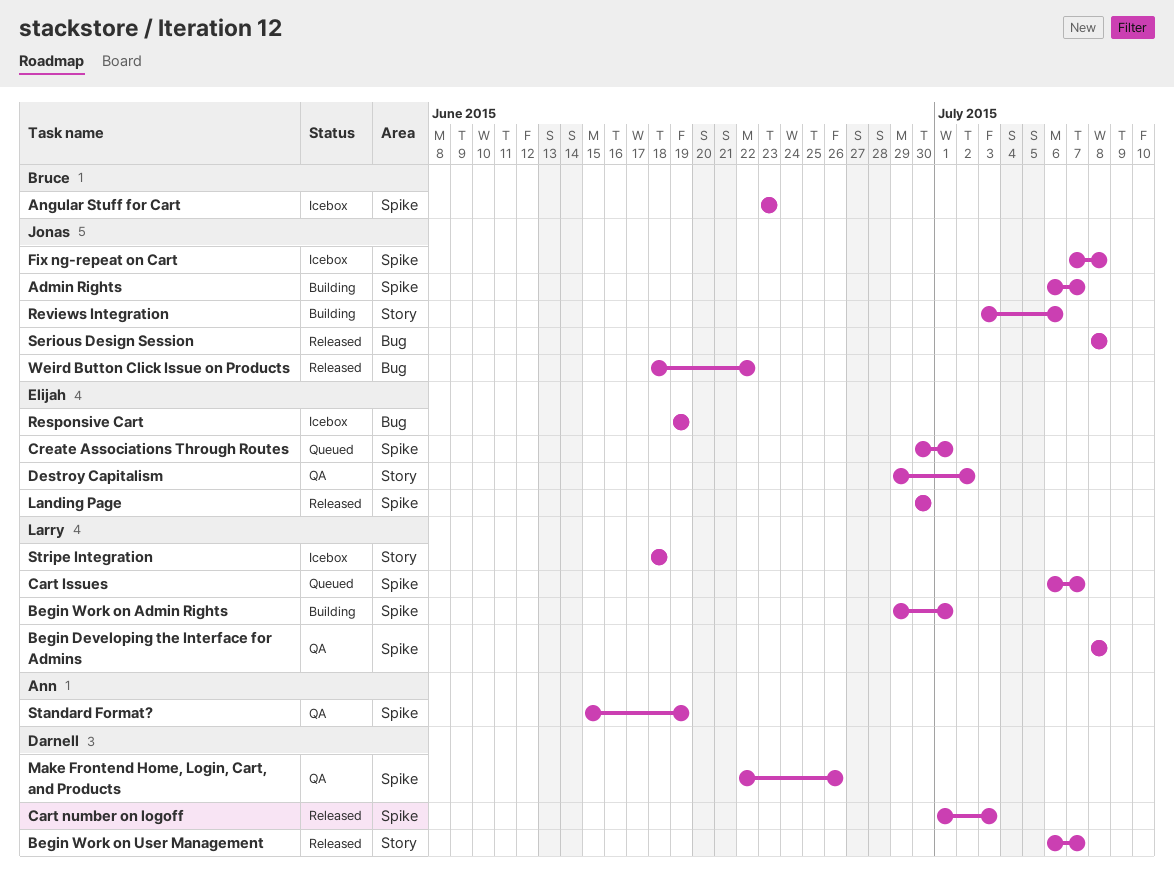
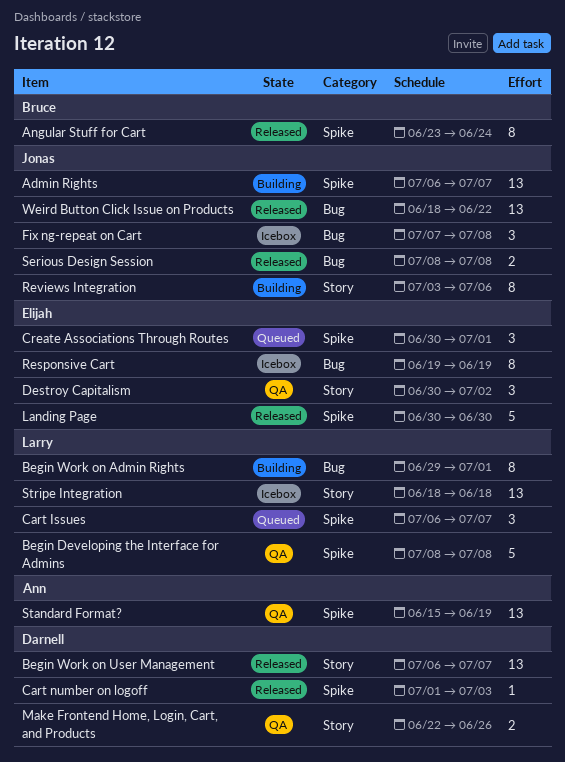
Angular Stuff for Cart, status: Icebox -> Released
Angular Stuff for Cart, due: Jun 23 -> Jun 24
Begin Work on Admin Rights, label: Spike -> Bug
Destroy Capitalism, start: Jun 29 -> Jun 30
Fix ng-repeat on Cart, label: Spike -> Bug
Make Frontend Home, Login, Cart, and Products, label: Spike -> Story

